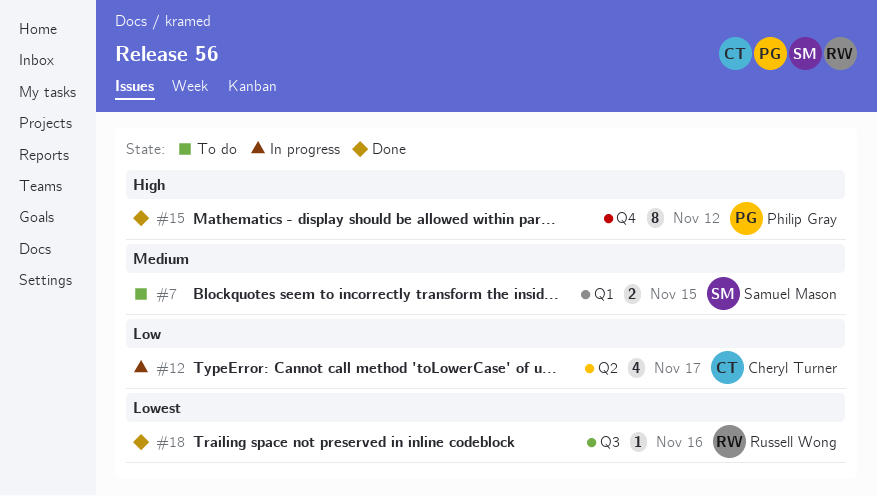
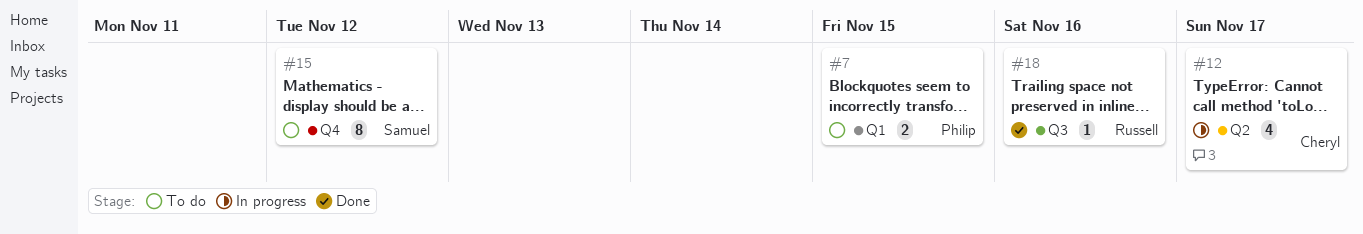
#7, owner: Samuel Mason -> Philip Gray
#15, status: Done -> To do
#15, owner: Philip Gray -> Samuel Mason

